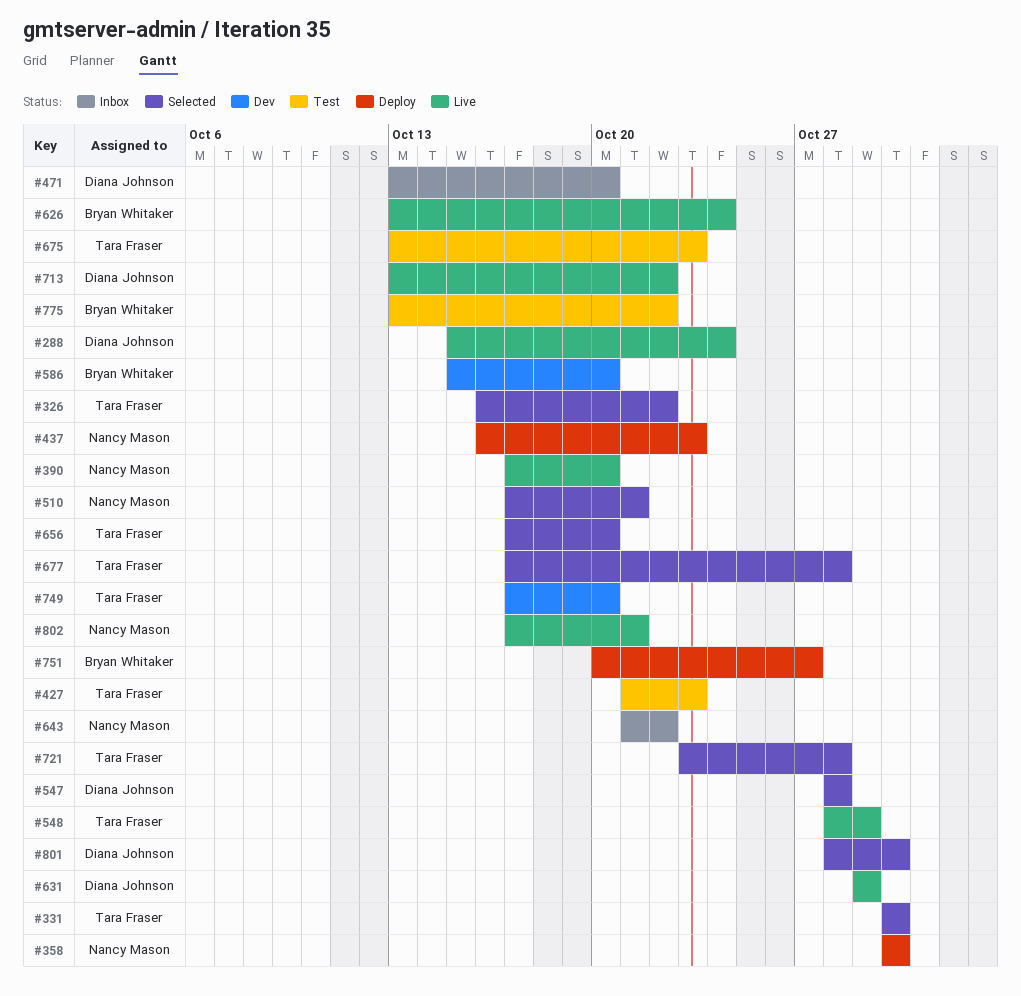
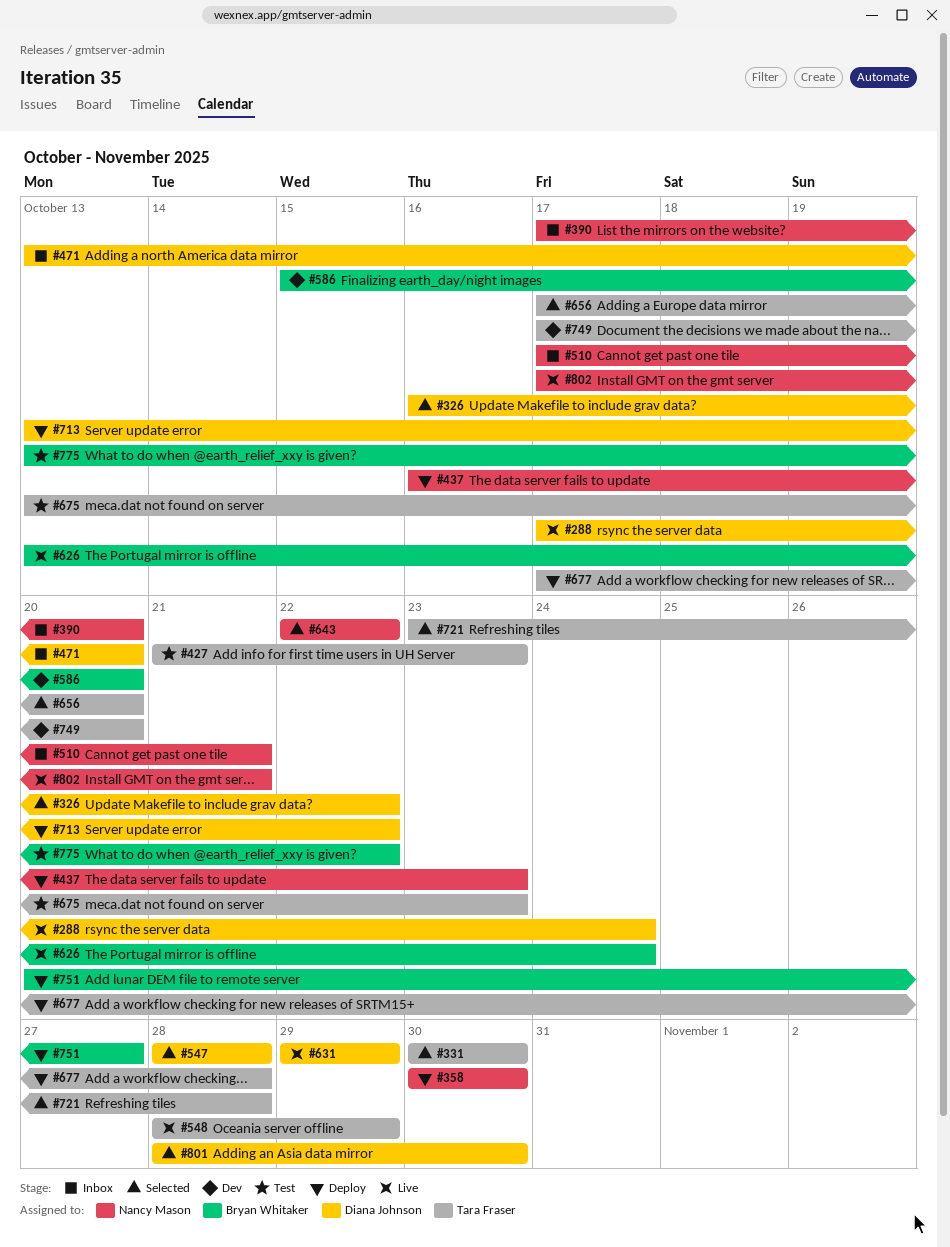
#288, start: Oct 15 -> Oct 17
#326, owner: Tara Fraser -> Diana Johnson
#390, status: Live -> Inbox
#510, status: Selected -> Inbox
#643, status: Inbox -> Selected
#643, start: Oct 21 -> Oct 22
#677, status: Selected -> Deploy
#713, status: Live -> Deploy

